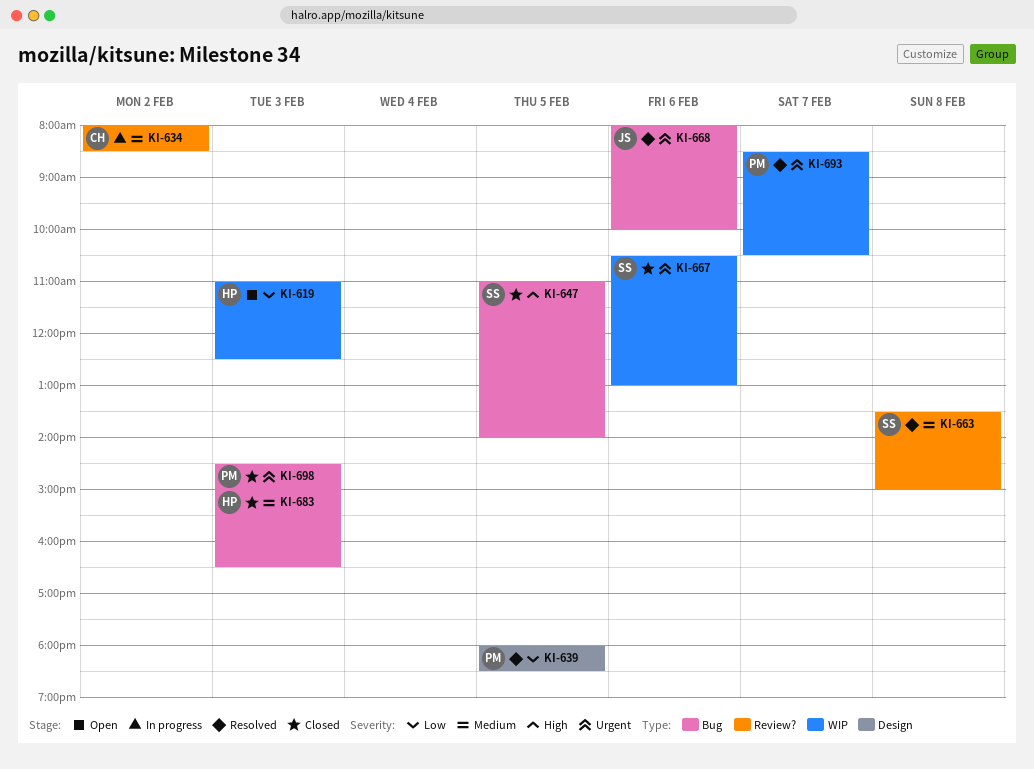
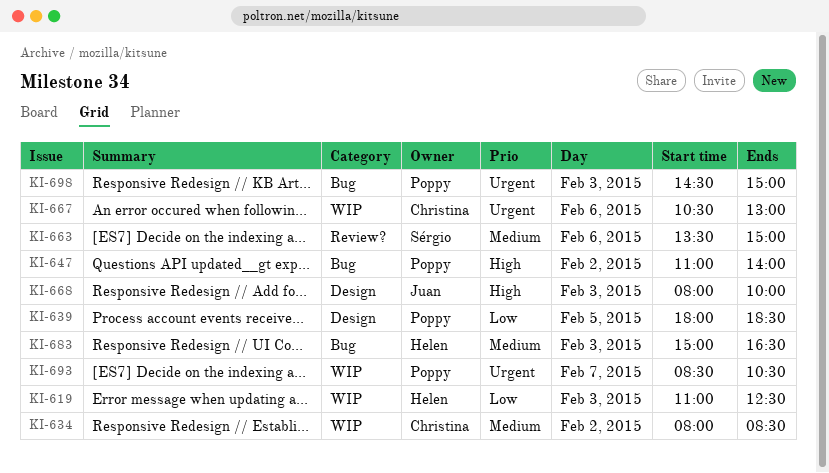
KI-634, label: Review? -> WIP
KI-647, owner: Sérgio -> Poppy
KI-647, day: Feb 5 -> Feb 2
KI-663, day: Feb 8 -> Feb 6
KI-667, owner: Sérgio -> Christina
KI-668, priority: Urgent -> High
KI-668, label: Bug -> Design
KI-668, day: Feb 6 -> Feb 3

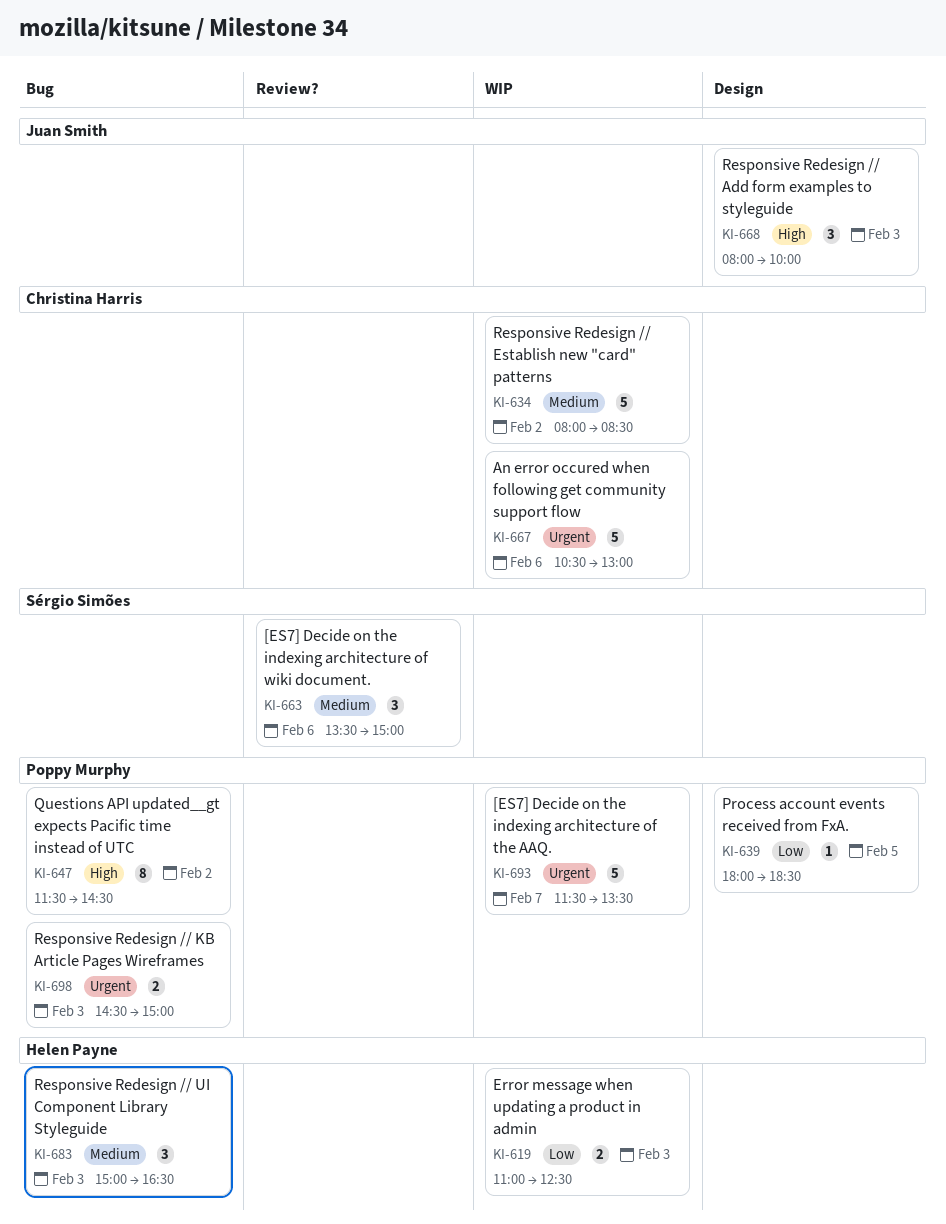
KI-647, begins: 11:00 -> 11:30
KI-647, ends: 14:00 -> 14:30
KI-693, begins: 08:30 -> 11:30
KI-693, ends: 10:30 -> 13:30

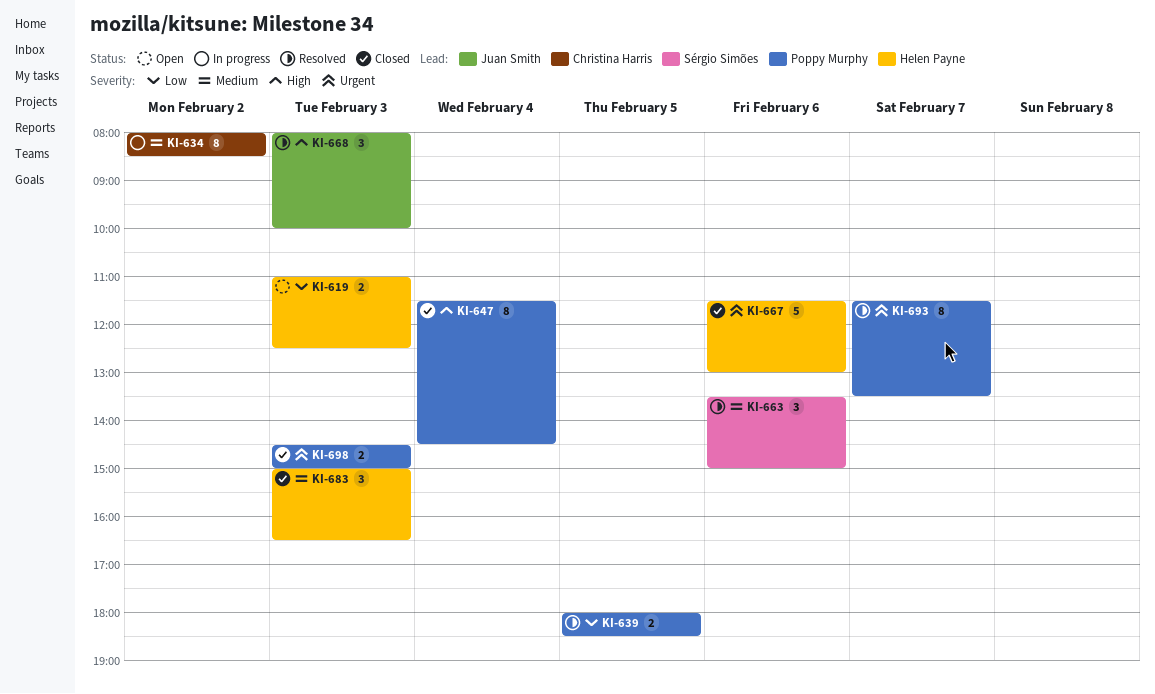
KI-634, estimate: 5 -> 8
KI-639, estimate: 1 -> 2
KI-647, day: Feb 2 -> Feb 4
KI-667, owner: Christina Harris -> Helen Payne
KI-667, begins: 10:30 -> 11:30
KI-693, estimate: 5 -> 8

